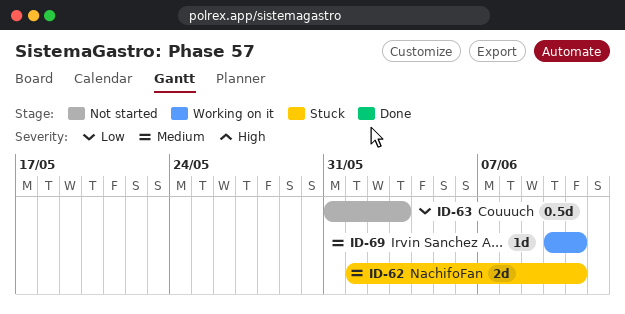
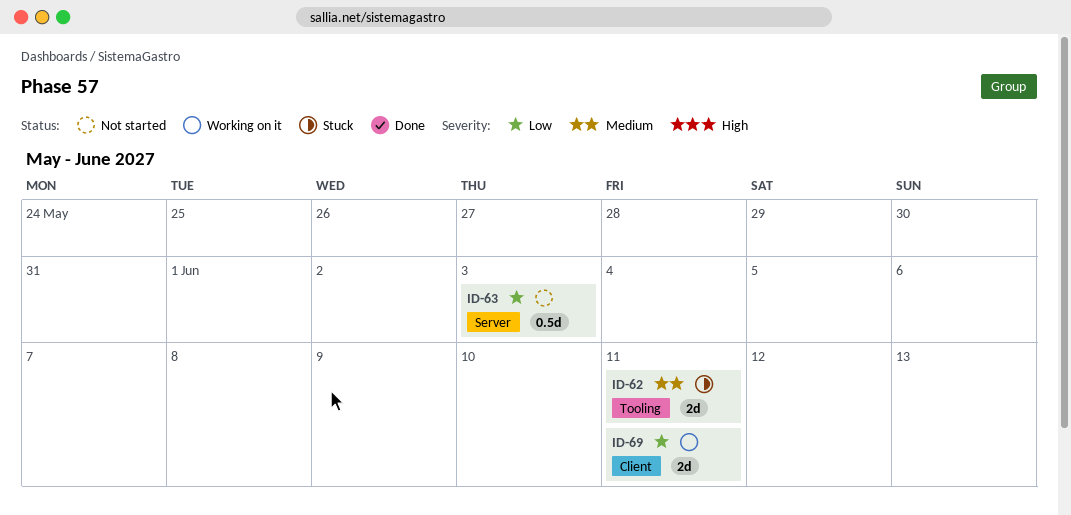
ID-69, priority: Medium -> Low
ID-69, estimate: 1d -> 2d

